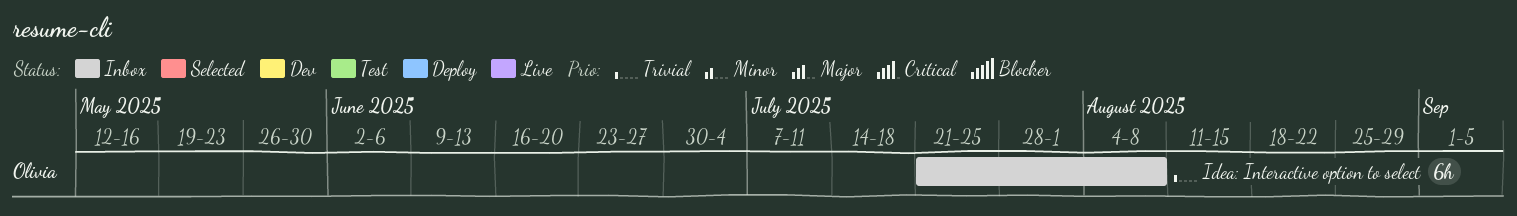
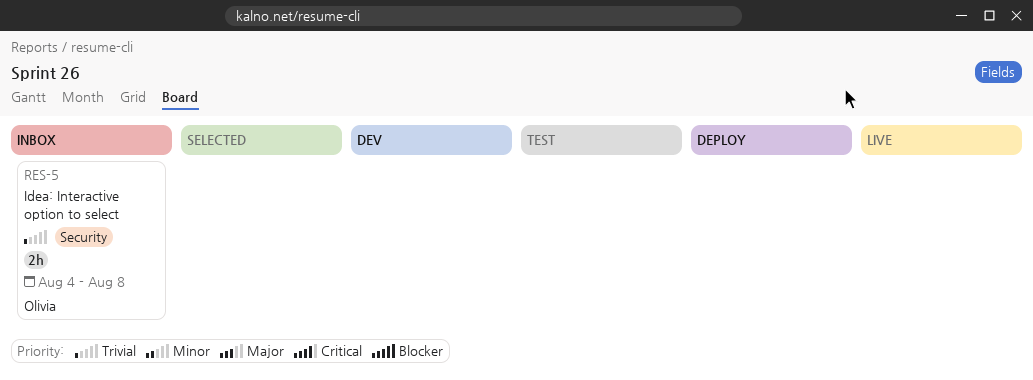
Idea: Interactive option to select, estimate: 6h -> 2h
Idea: Interactive option to select, start: Jul 21 -> Aug 4

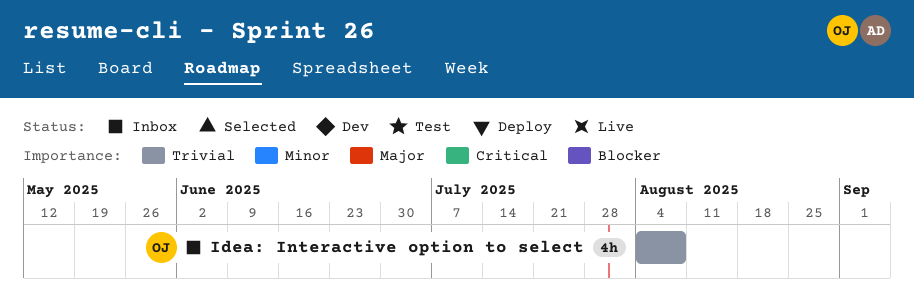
Idea: Interactive option to select, estimate: 2h -> 4h

